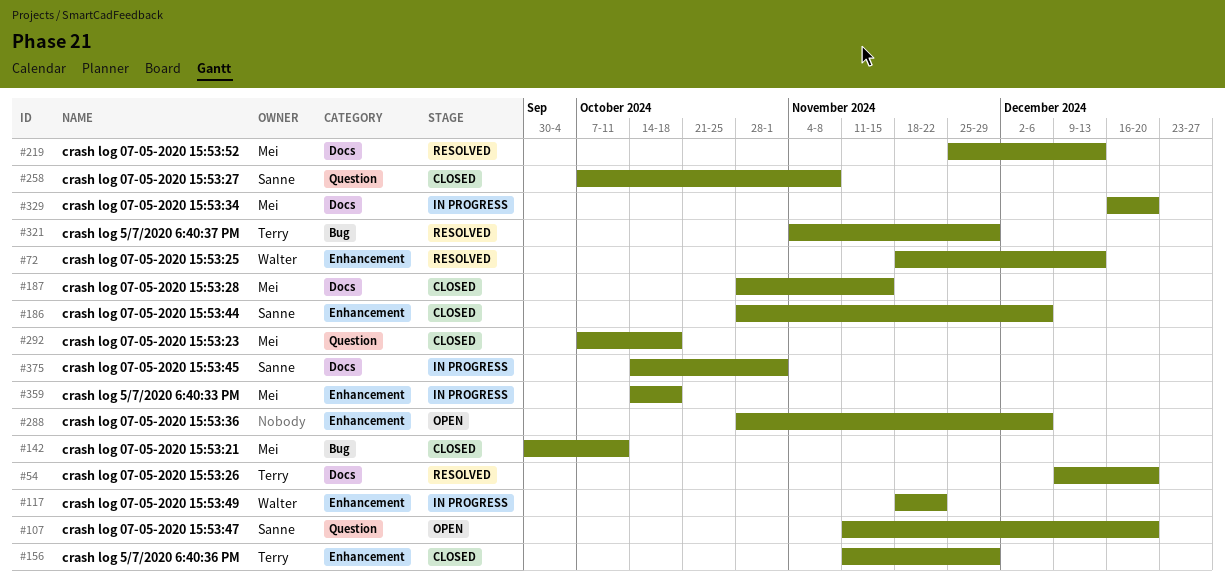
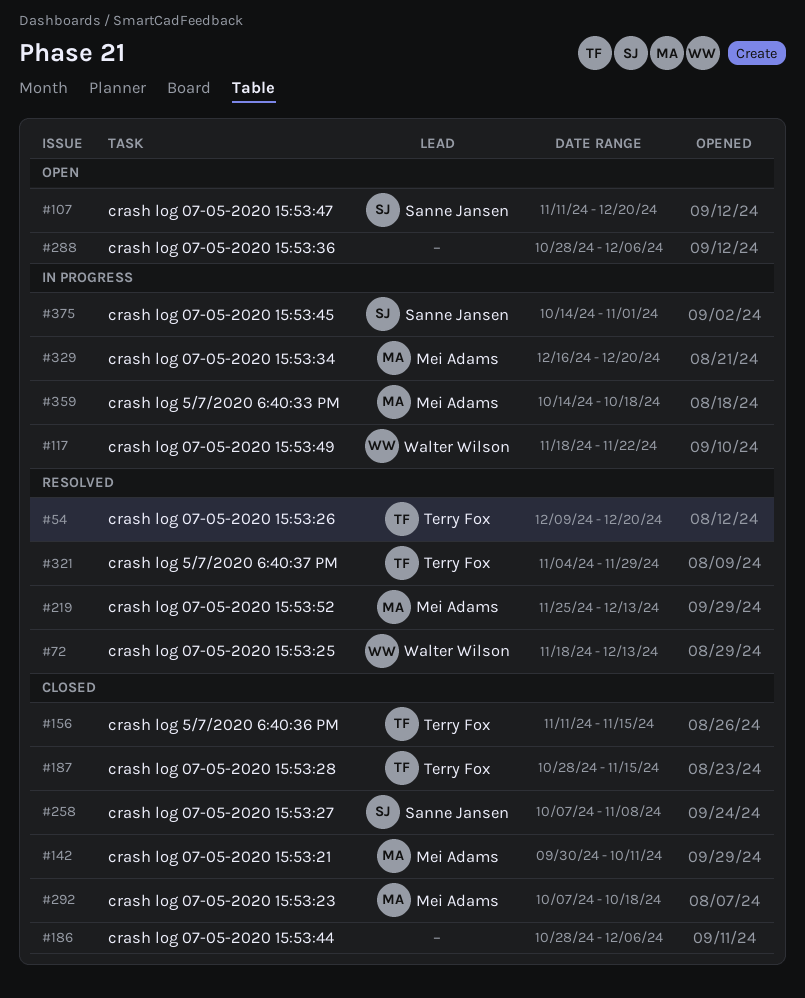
#156, due: Nov 29 -> Nov 15
#186, owner: Sanne Jansen -> none
#187, owner: Mei Adams -> Terry Fox

